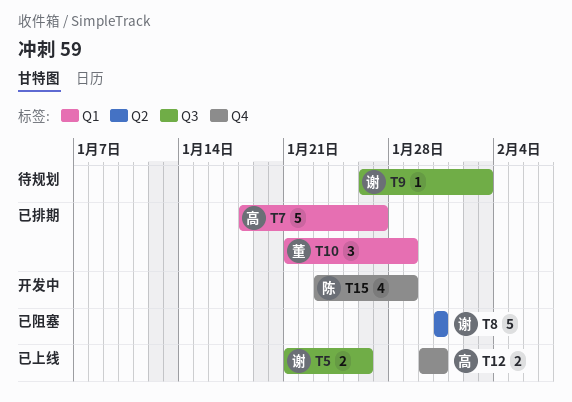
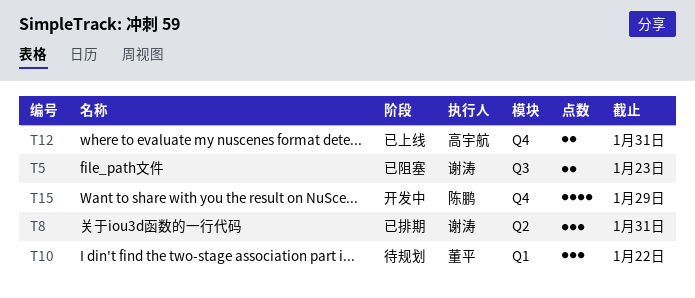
T5, status: 已上线 -> 已阻塞
T5, due: Jan 26 -> Jan 23
T7: present -> none
T8, status: 已阻塞 -> 已排期
T8, estimate: 5 -> 3
T9: present -> none
T10, status: 已排期 -> 待规划
T10, due: Jan 29 -> Jan 22

